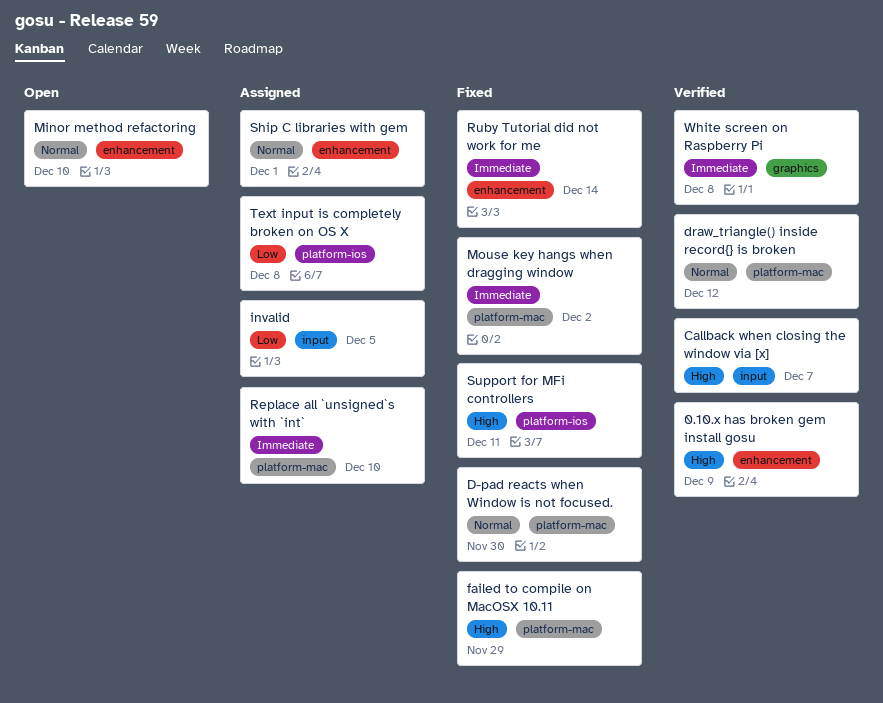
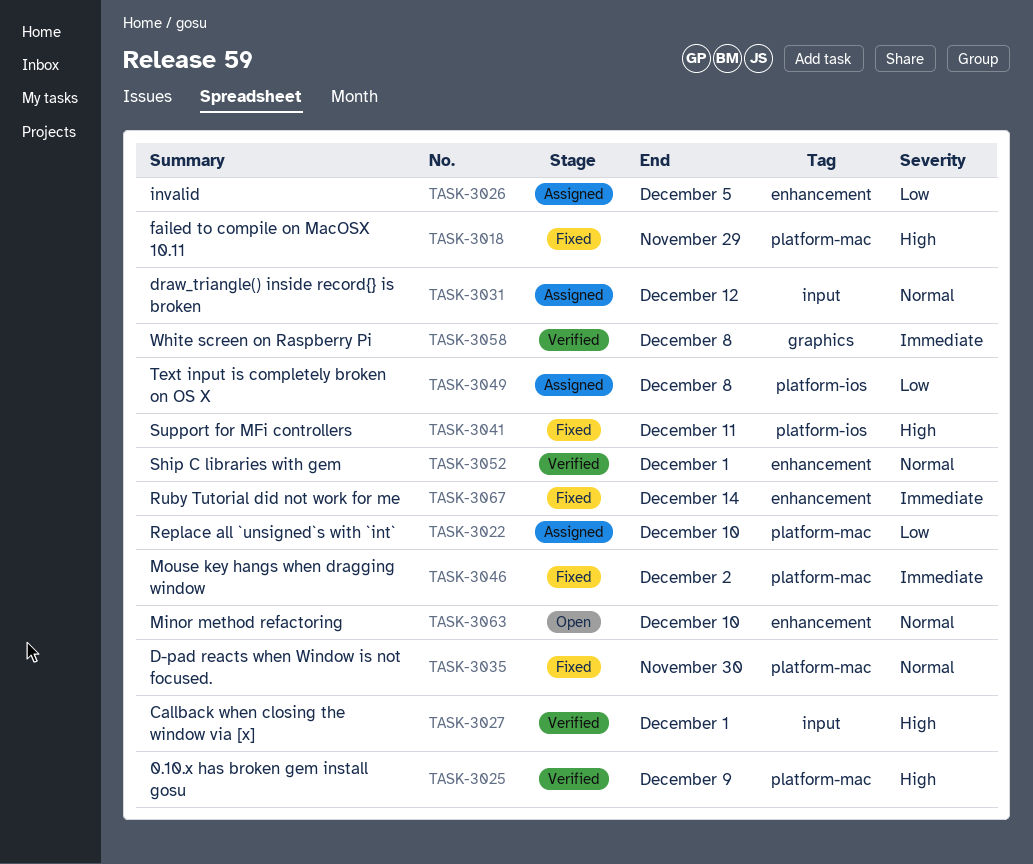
0.10.x has broken gem install gosu, label: enhancement -> platform-mac
Callback when closing the window via [x], due: Dec 7 -> Dec 1
draw_triangle() inside record{} is broken, status: Verified -> Assigned
draw_triangle() inside record{} is broken, label: platform-mac -> input
invalid, label: input -> enhancement
Replace all `unsigned`s with `int`, priority: Immediate -> Low
Ship C libraries with gem, status: Assigned -> Verified

